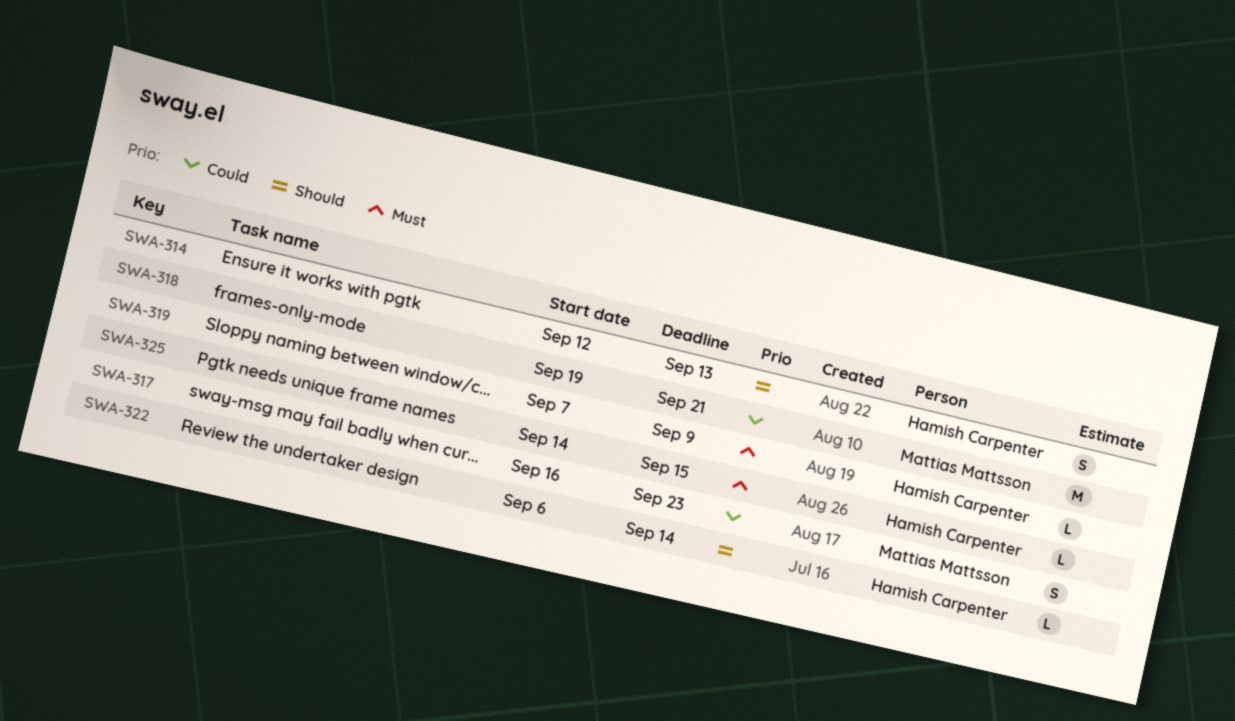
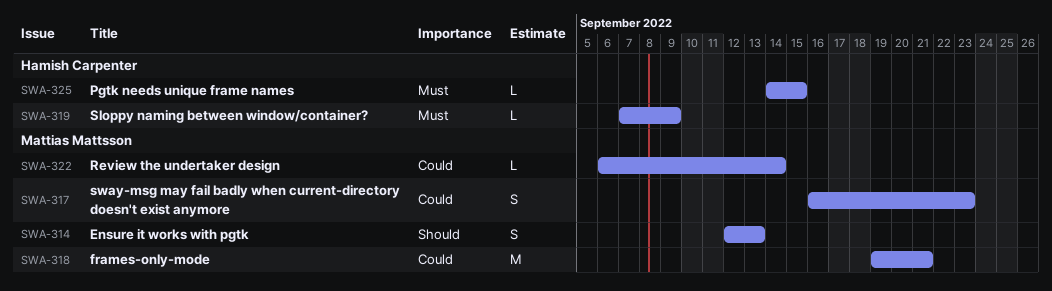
SWA-314, owner: Hamish Carpenter -> Mattias Mattsson
SWA-322, owner: Hamish Carpenter -> Mattias Mattsson
SWA-322, priority: Should -> Could

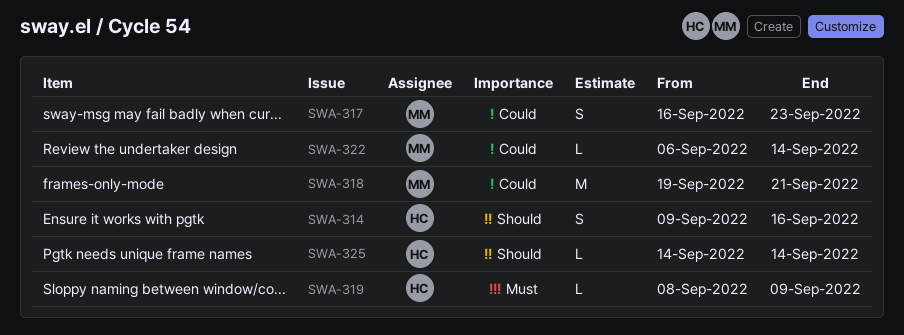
SWA-314, owner: Mattias Mattsson -> Hamish Carpenter
SWA-314, start: Sep 12 -> Sep 9
SWA-314, due: Sep 13 -> Sep 16
SWA-319, start: Sep 7 -> Sep 8
SWA-325, priority: Must -> Should
SWA-325, due: Sep 15 -> Sep 14

